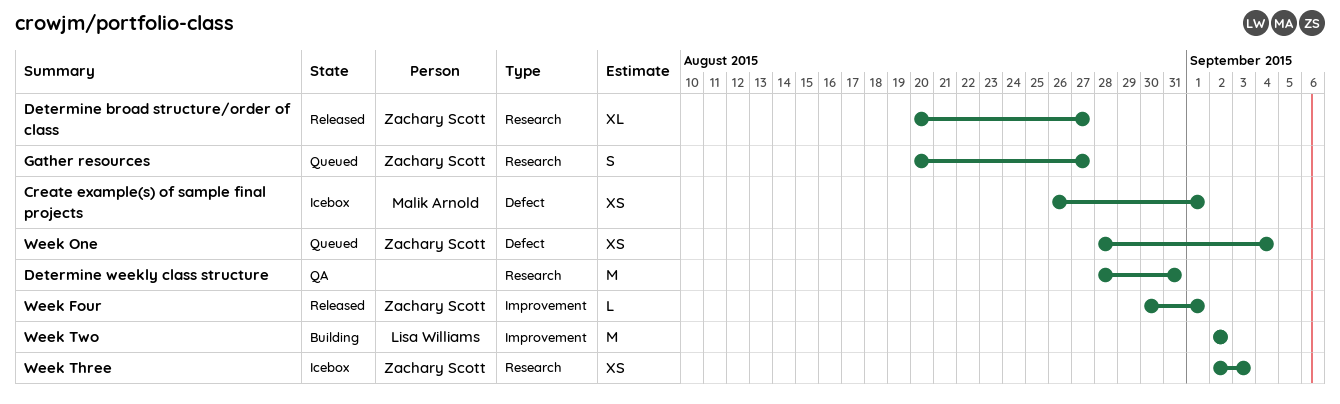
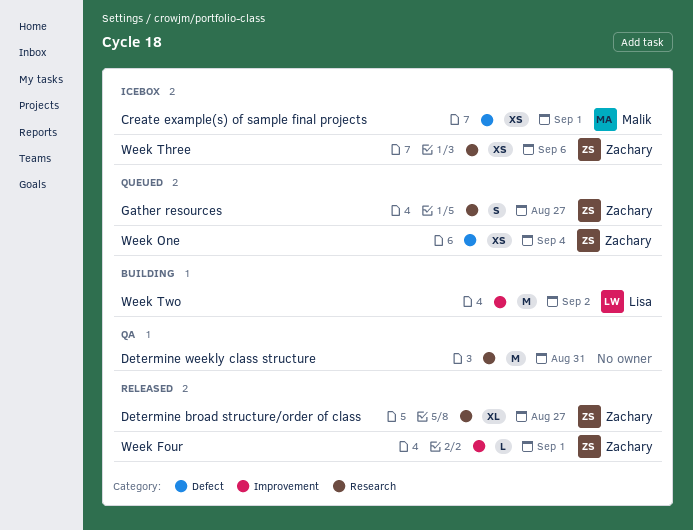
Week Three, due: Sep 3 -> Sep 6

